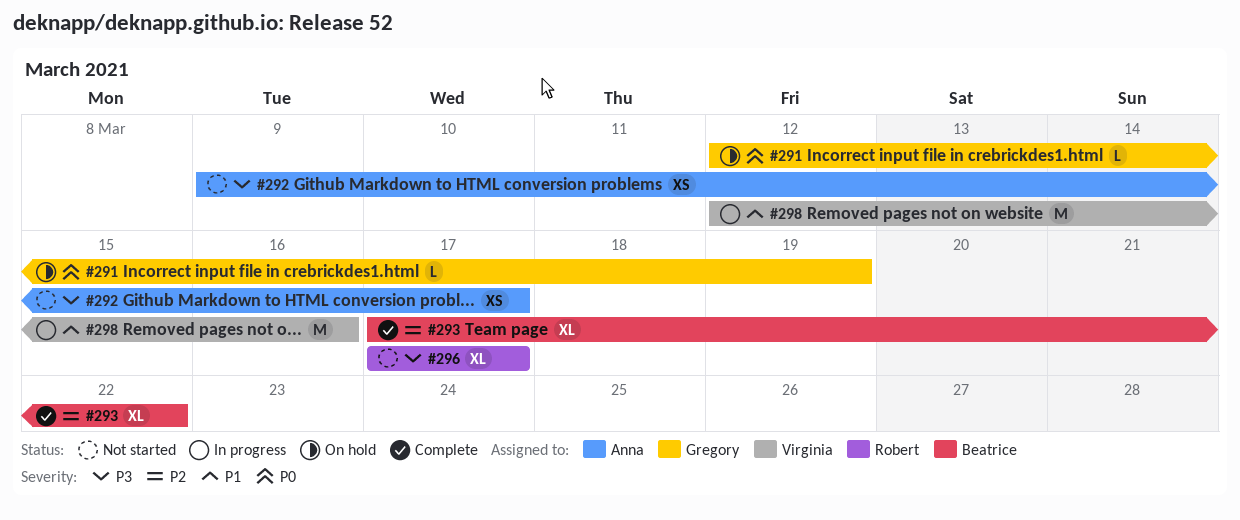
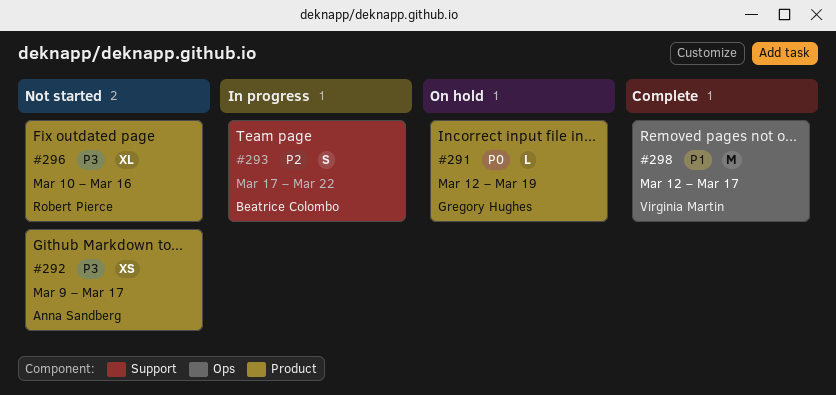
#293, status: Complete -> In progress
#293, estimate: XL -> S
#296, start: Mar 17 -> Mar 10
#296, due: Mar 17 -> Mar 16
#298, status: In progress -> Complete
#298, due: Mar 16 -> Mar 17

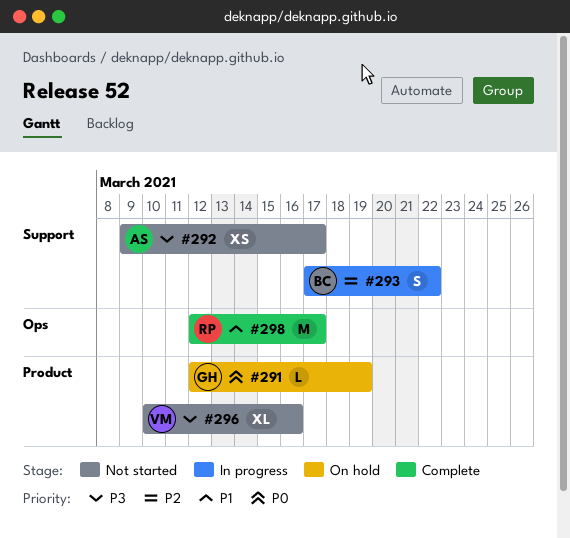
#292, label: Product -> Support
#296, owner: Robert Pierce -> Virginia Martin
#298, owner: Virginia Martin -> Robert Pierce

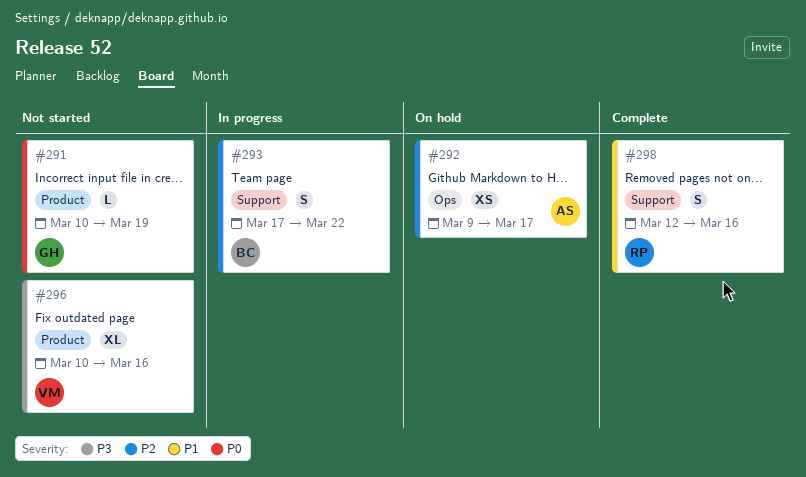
#291, status: On hold -> Not started
#291, start: Mar 12 -> Mar 10
#292, status: Not started -> On hold
#292, priority: P3 -> P2
#292, label: Support -> Ops
#298, label: Ops -> Support
#298, estimate: M -> S
#298, due: Mar 17 -> Mar 16

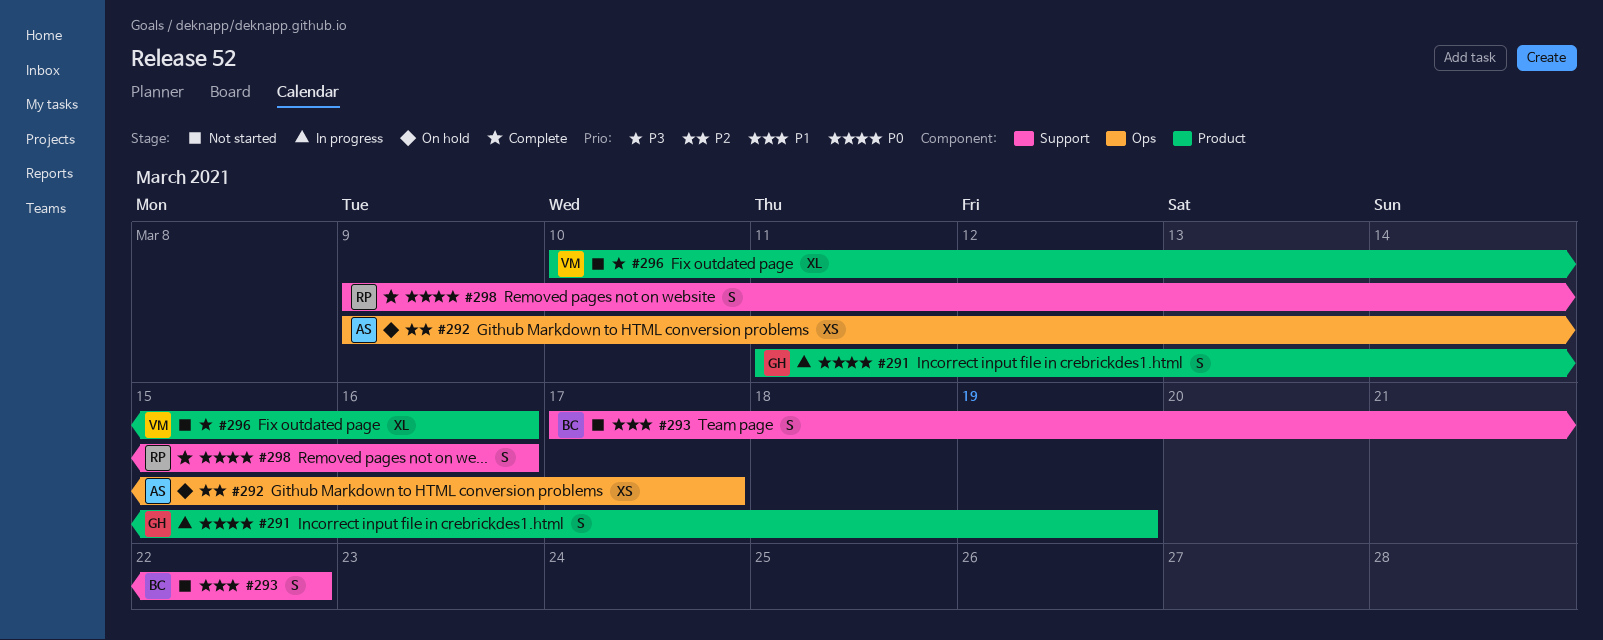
#291, status: Not started -> In progress
#291, estimate: L -> S
#291, start: Mar 10 -> Mar 11
#293, status: In progress -> Not started
#293, priority: P2 -> P1
#298, priority: P1 -> P0
#298, start: Mar 12 -> Mar 9

